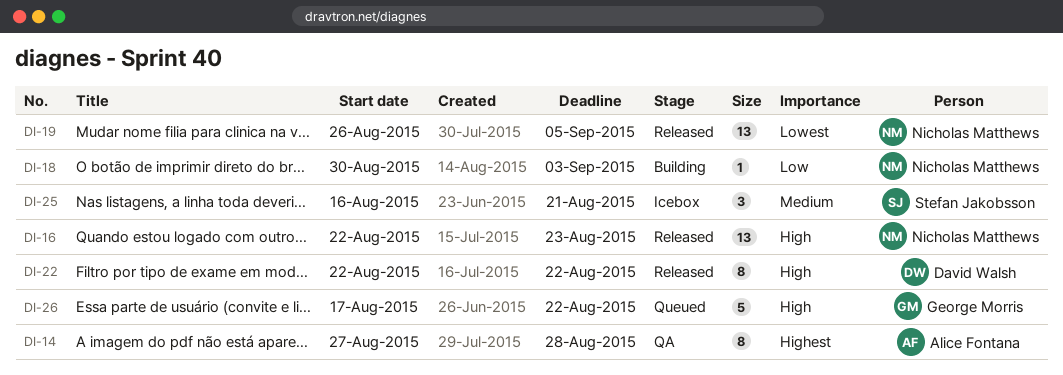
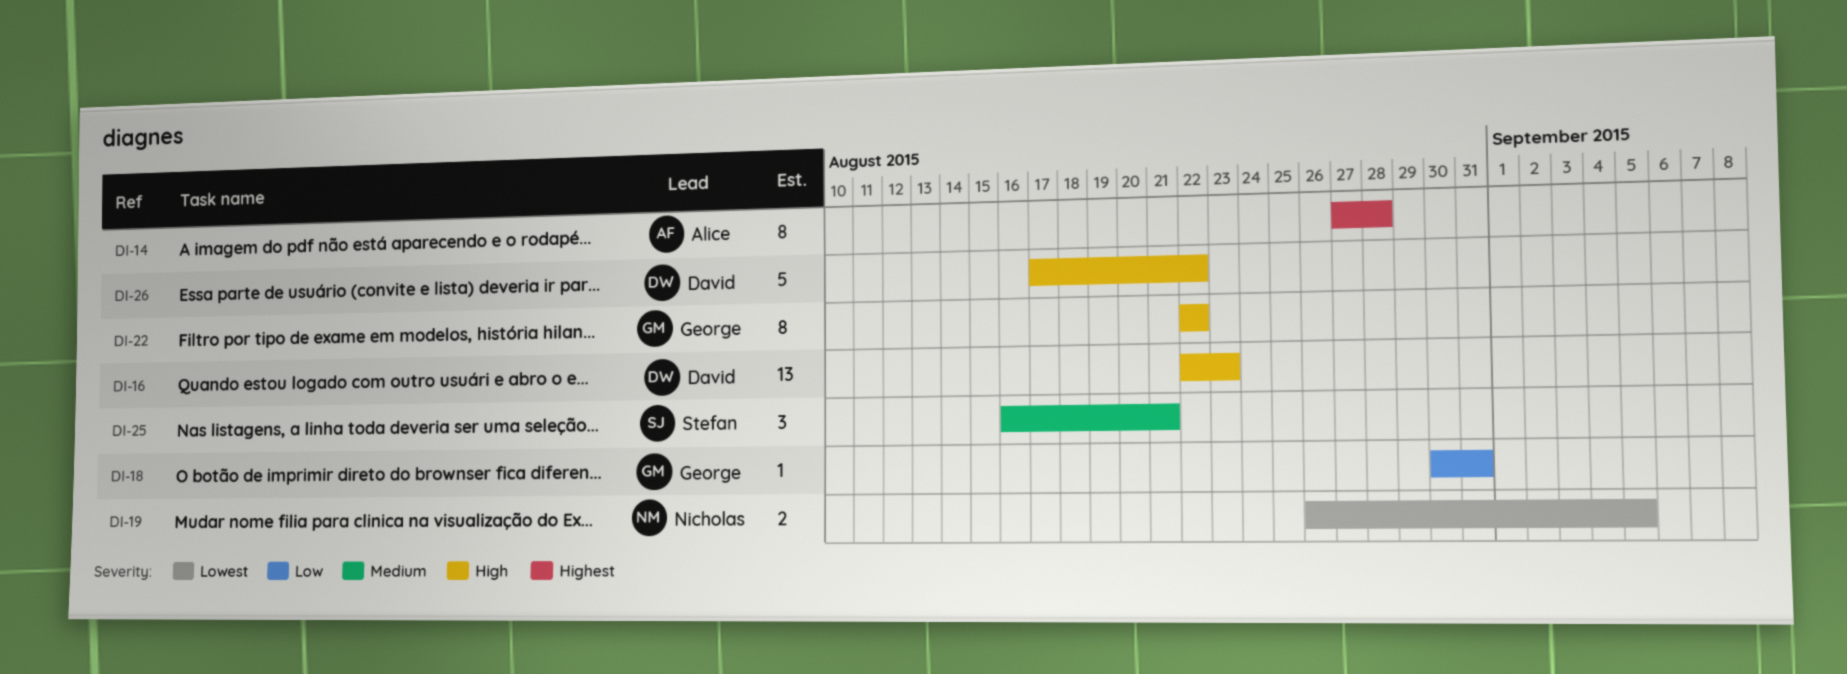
DI-16, owner: Nicholas Matthews -> David Walsh
DI-18, owner: Nicholas Matthews -> George Morris
DI-18, due: Sep 3 -> Aug 31
DI-19, estimate: 13 -> 2
DI-22, owner: David Walsh -> George Morris
DI-26, owner: George Morris -> David Walsh

